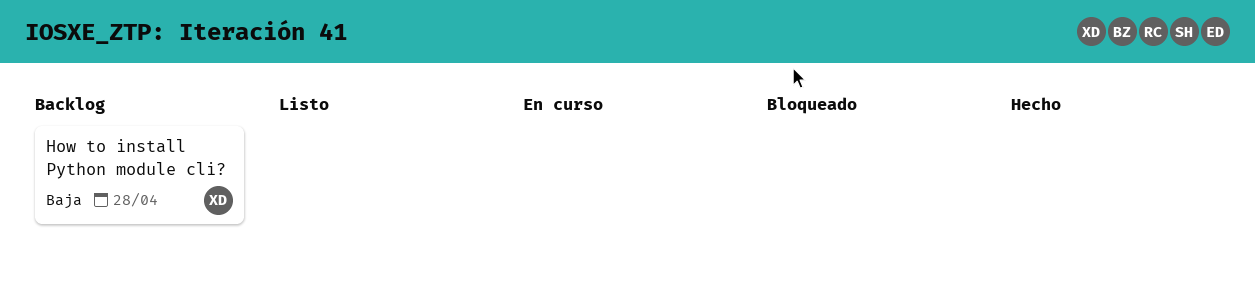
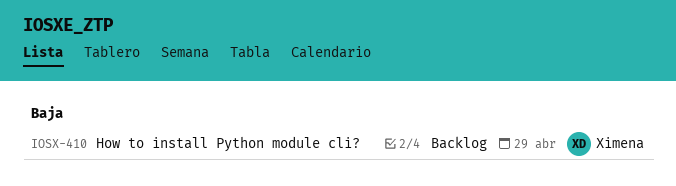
How to install Python module cli?, due: Apr 28 -> Apr 29

